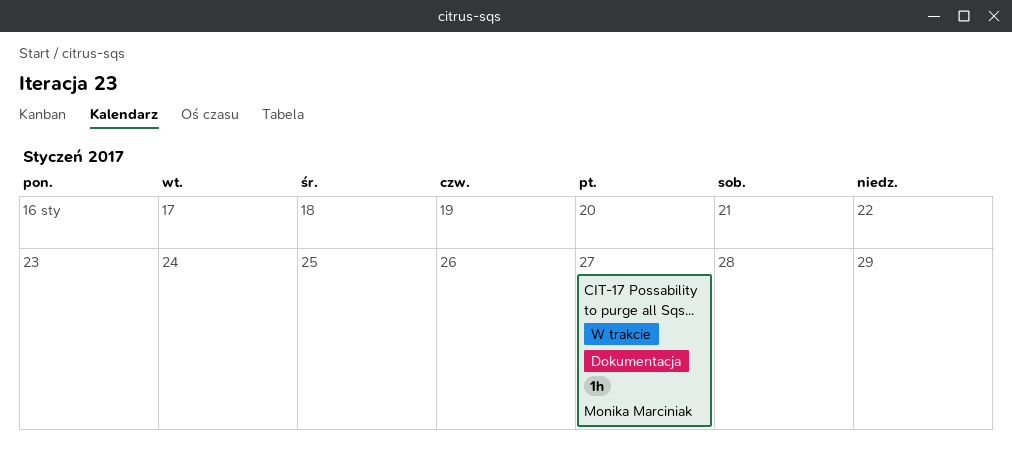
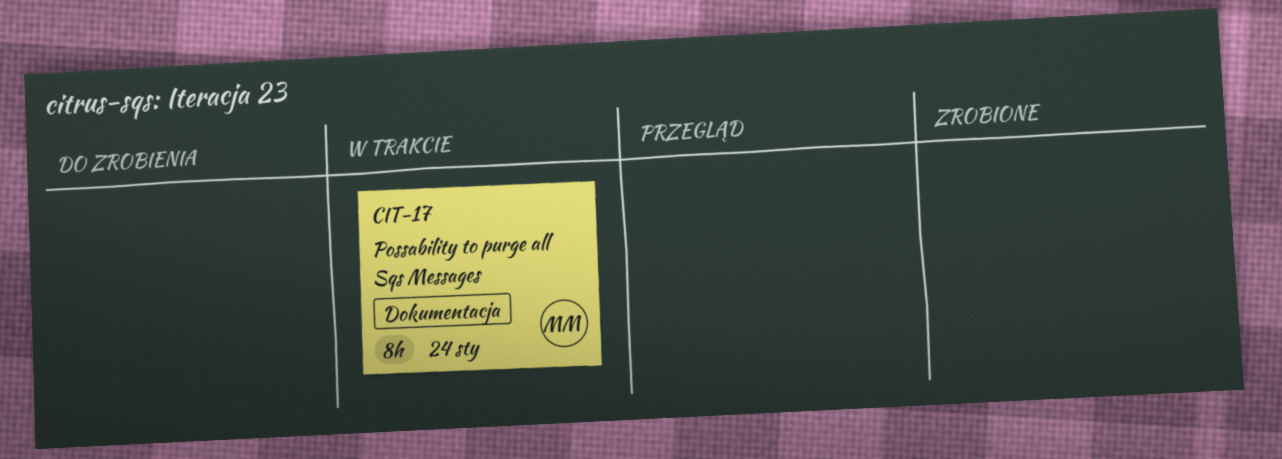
CIT-17, estimate: 1h -> 8h
CIT-17, due: Jan 27 -> Jan 24

